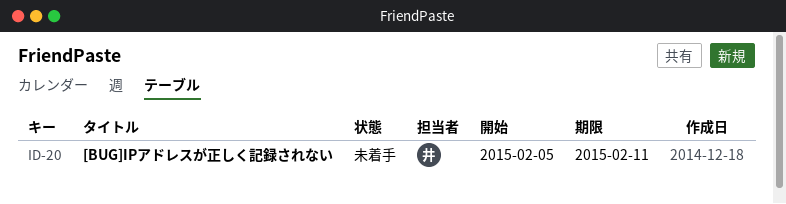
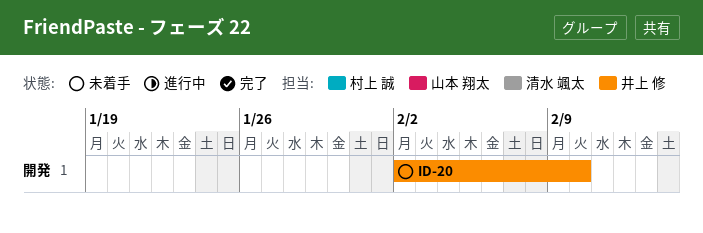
ID-20, start: Feb 5 -> Feb 2
ID-20, due: Feb 11 -> Feb 10

